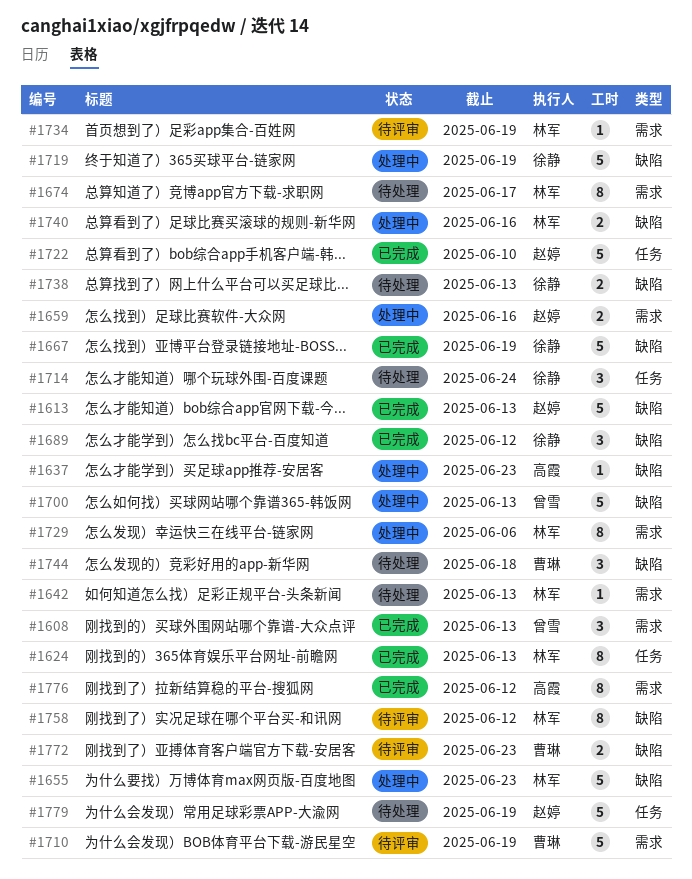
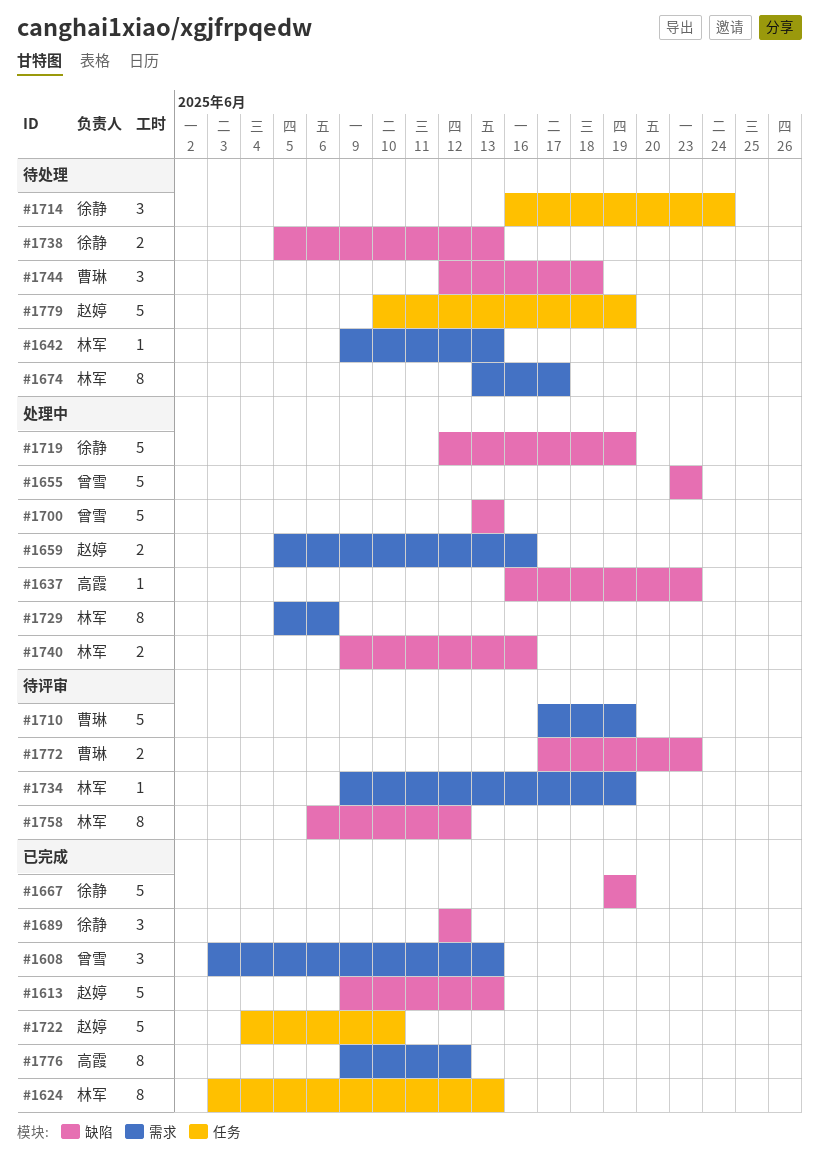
#1655, owner: 林军 -> 曾雪

